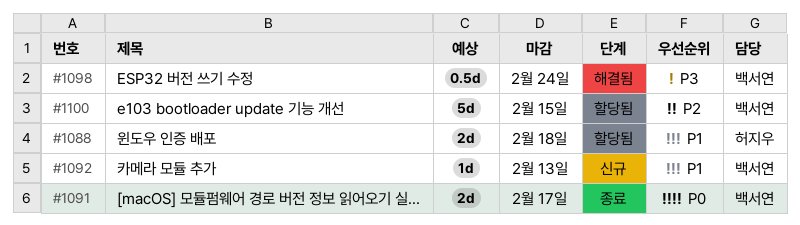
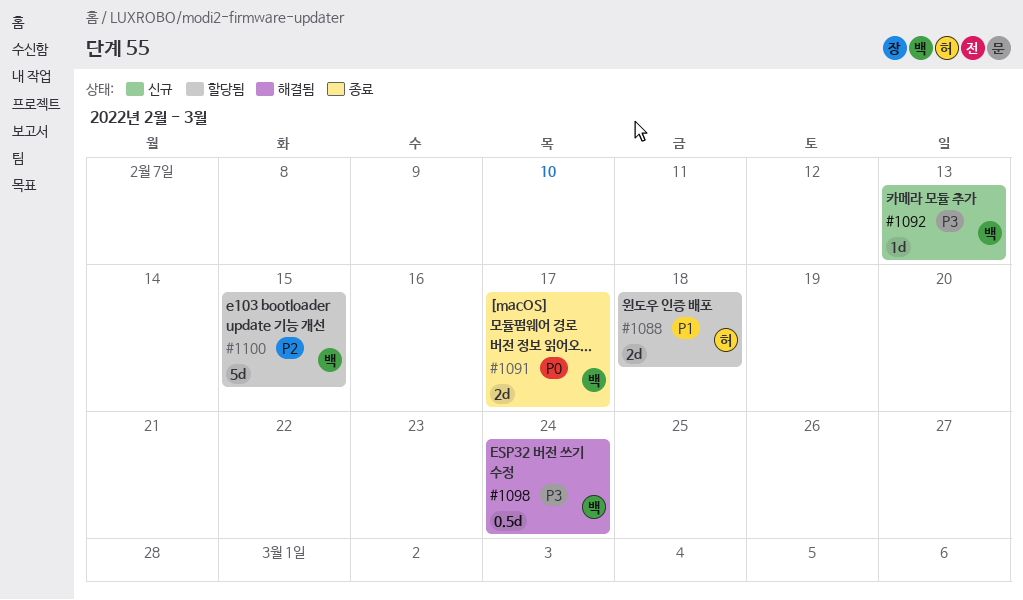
#1092, priority: P1 -> P3

